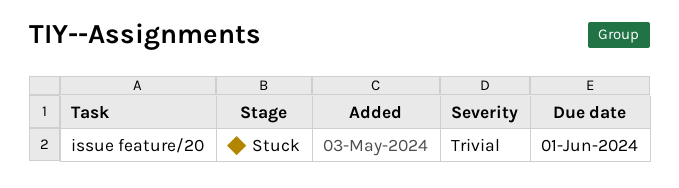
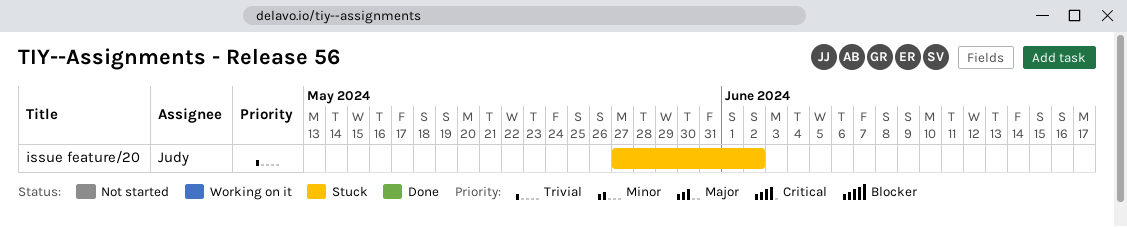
issue feature/20, due: Jun 1 -> Jun 2

